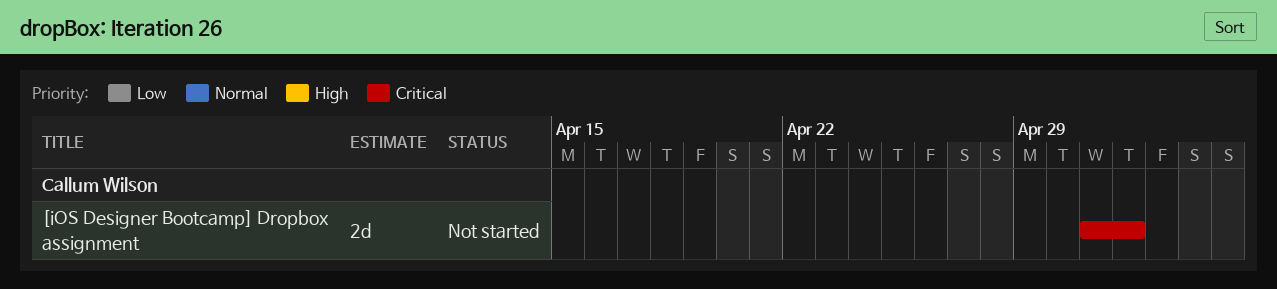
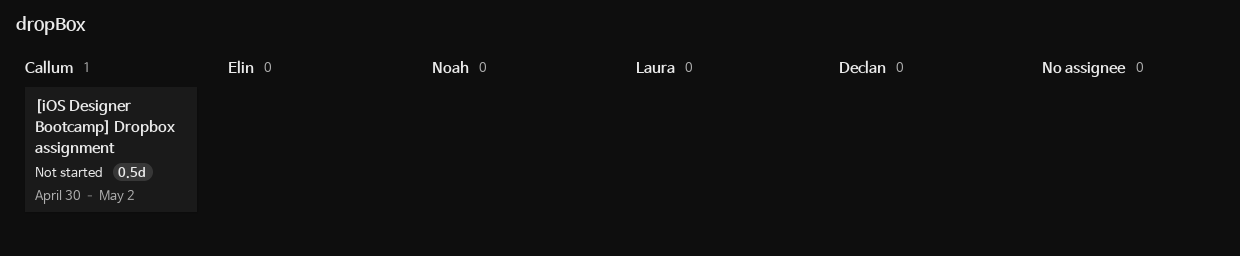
[iOS Designer Bootcamp] Dropbox assignment, estimate: 2d -> 0.5d
[iOS Designer Bootcamp] Dropbox assignment, start: May 1 -> Apr 30

